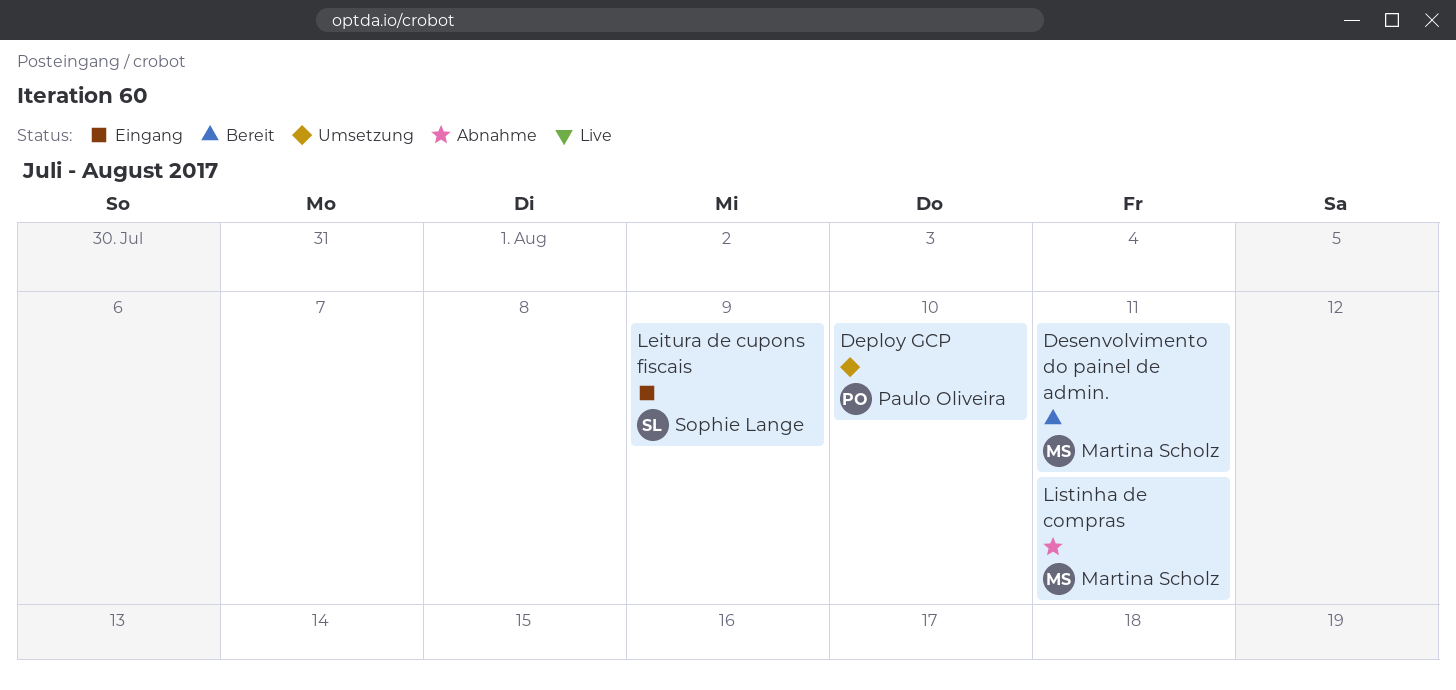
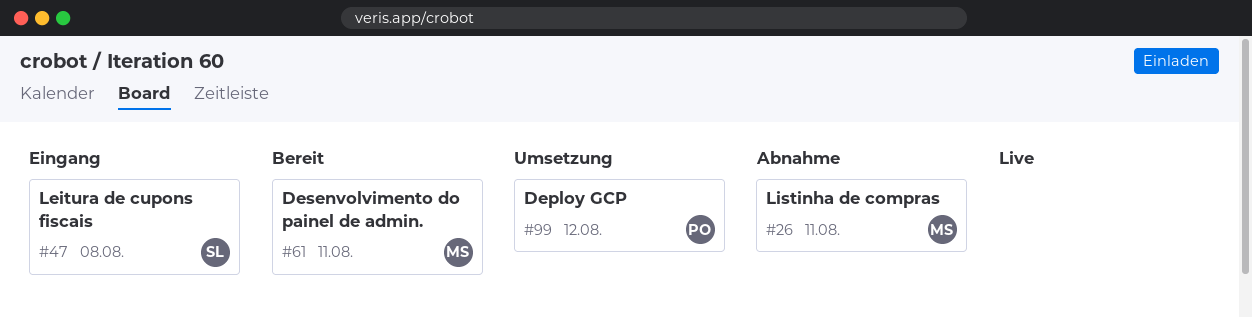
Deploy GCP, due: Aug 10 -> Aug 12
Leitura de cupons fiscais, due: Aug 9 -> Aug 8

